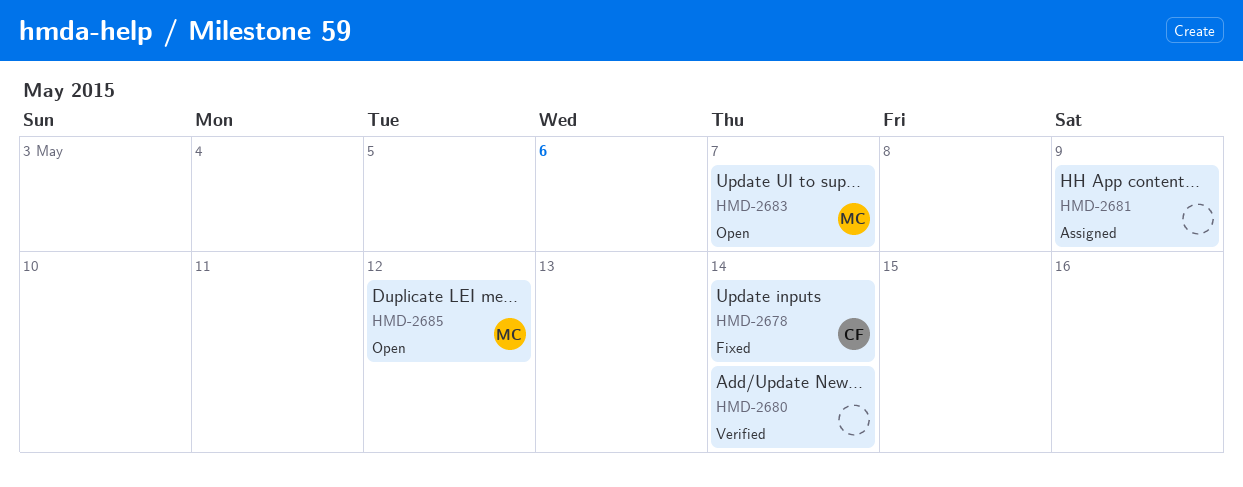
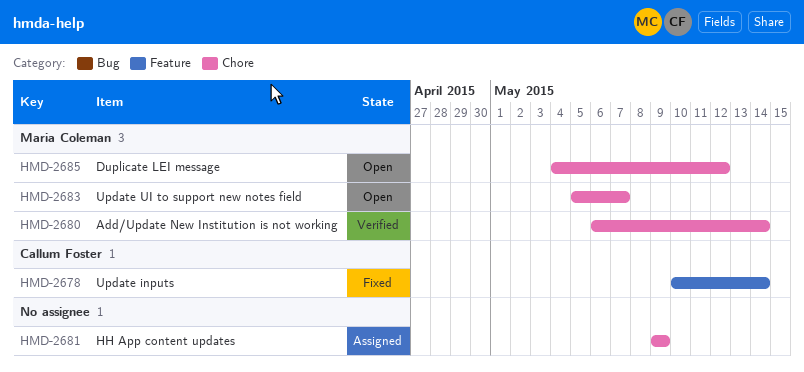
HMD-2680, owner: none -> Maria Coleman

